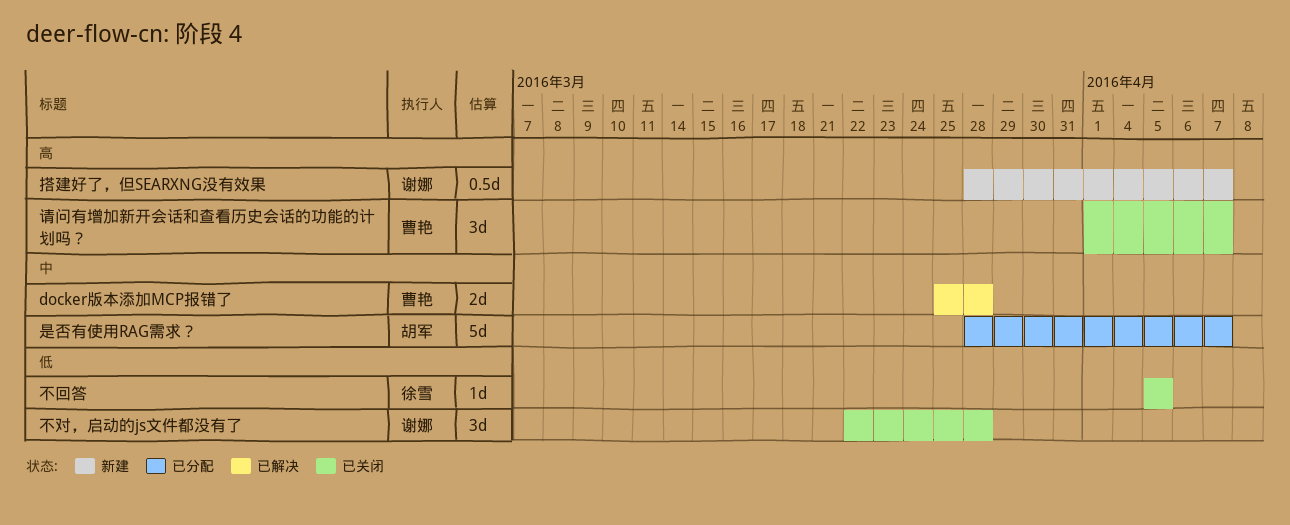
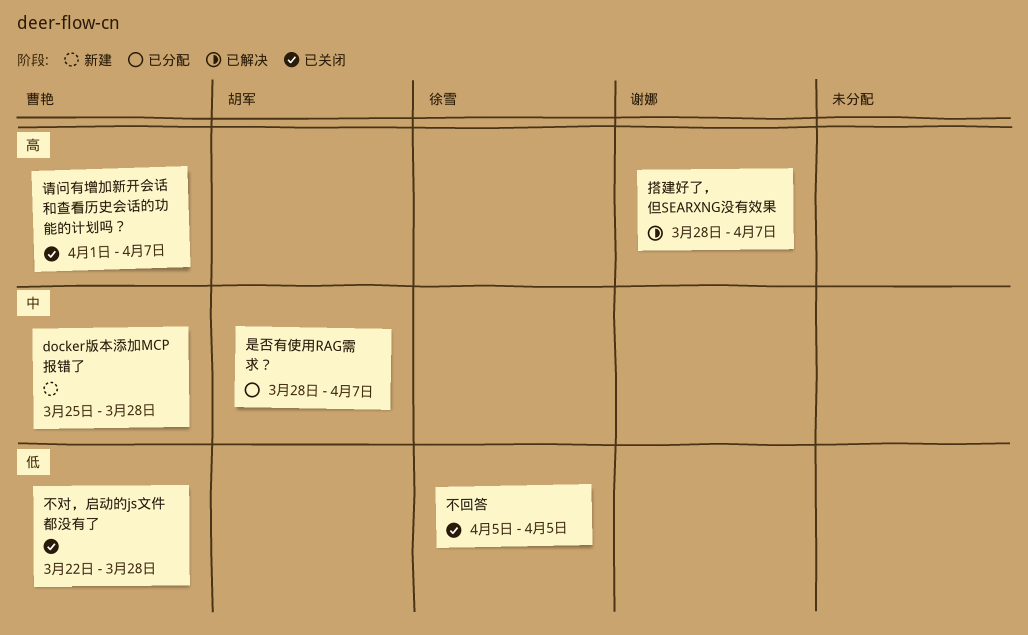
docker版本添加MCP报错了, status: 已解决 -> 新建
不对，启动的js文件都没有了, owner: 谢娜 -> 曹艳
搭建好了，但SEARXNG没有效果, status: 新建 -> 已解决

